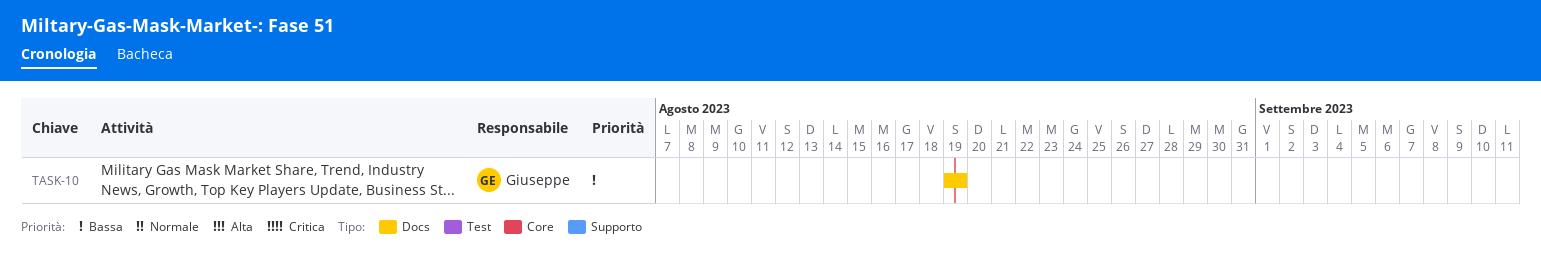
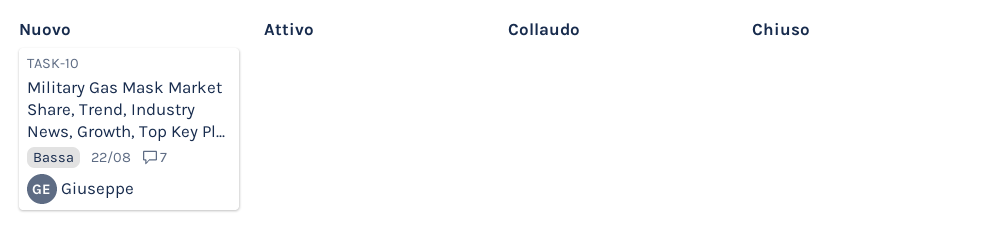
TASK-10, due: Aug 19 -> Aug 22

